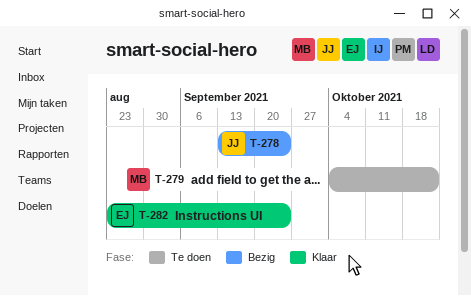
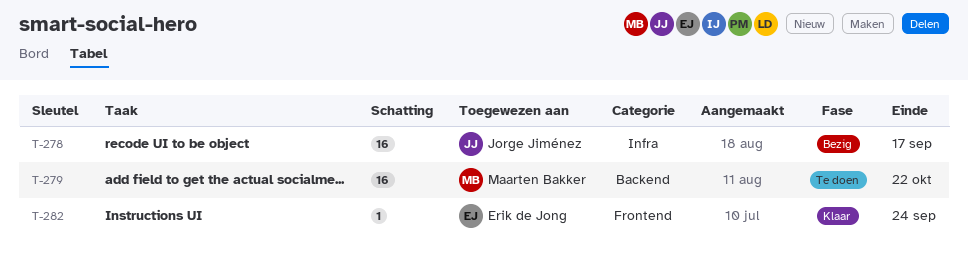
T-278, due: Sep 24 -> Sep 17

